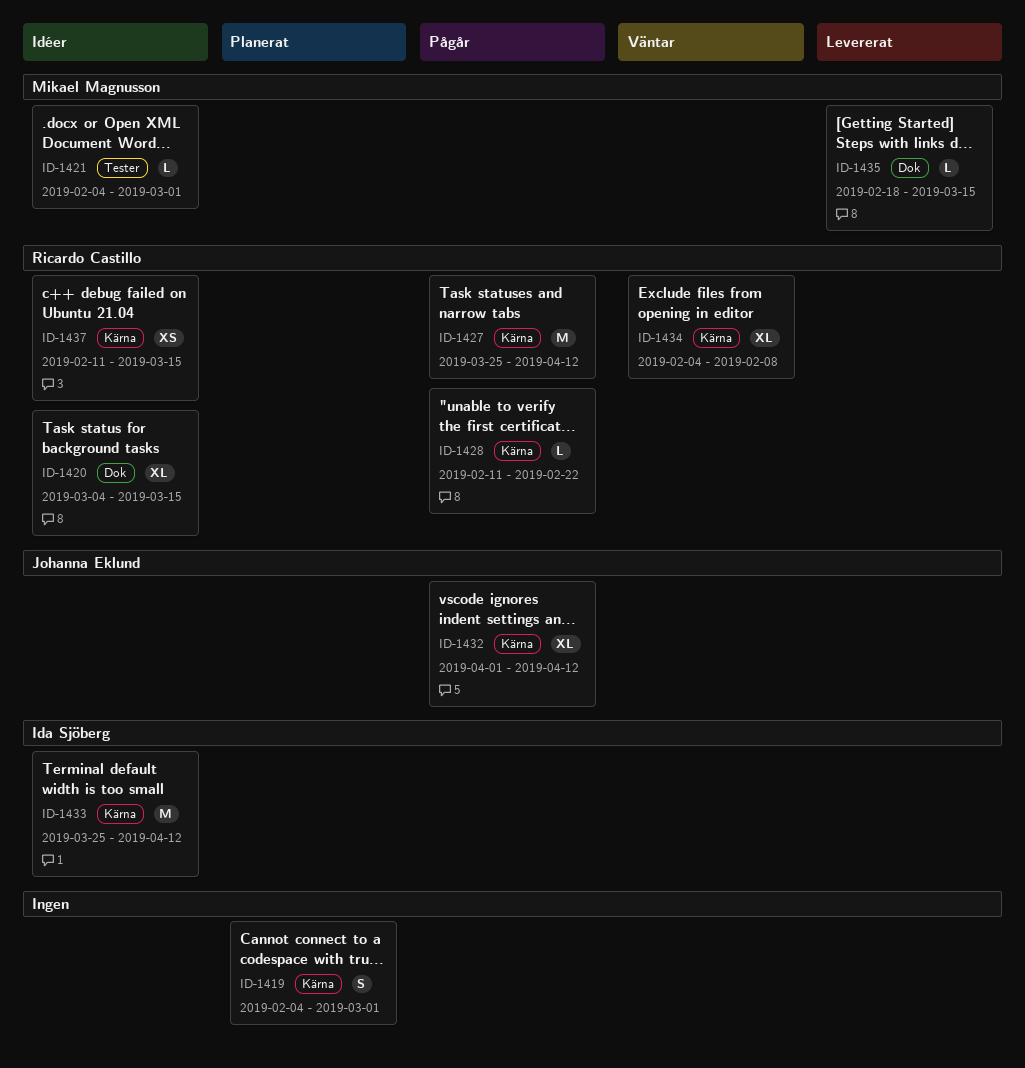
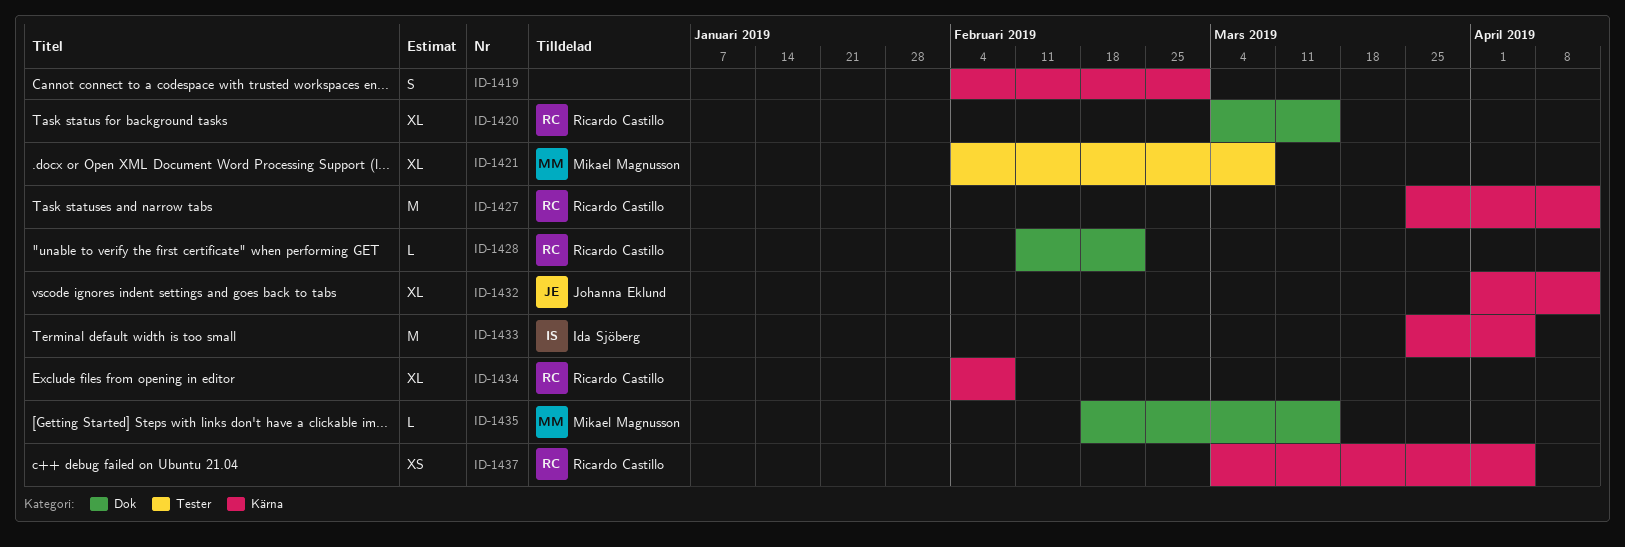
ID-1421, estimate: L -> XL
ID-1421, due: Mar 1 -> Mar 8
ID-1428, label: Kärna -> Dok
ID-1433, due: Apr 12 -> Apr 5
ID-1437, start: Feb 11 -> Mar 4
ID-1437, due: Mar 15 -> Apr 5

